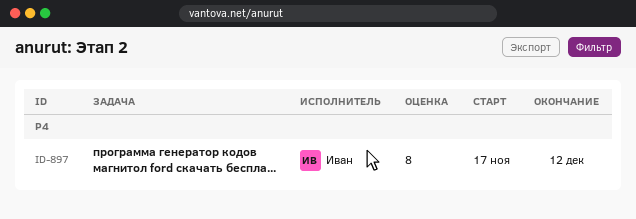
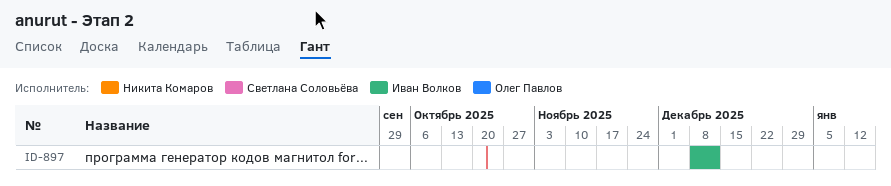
ID-897, start: Nov 17 -> Dec 8

